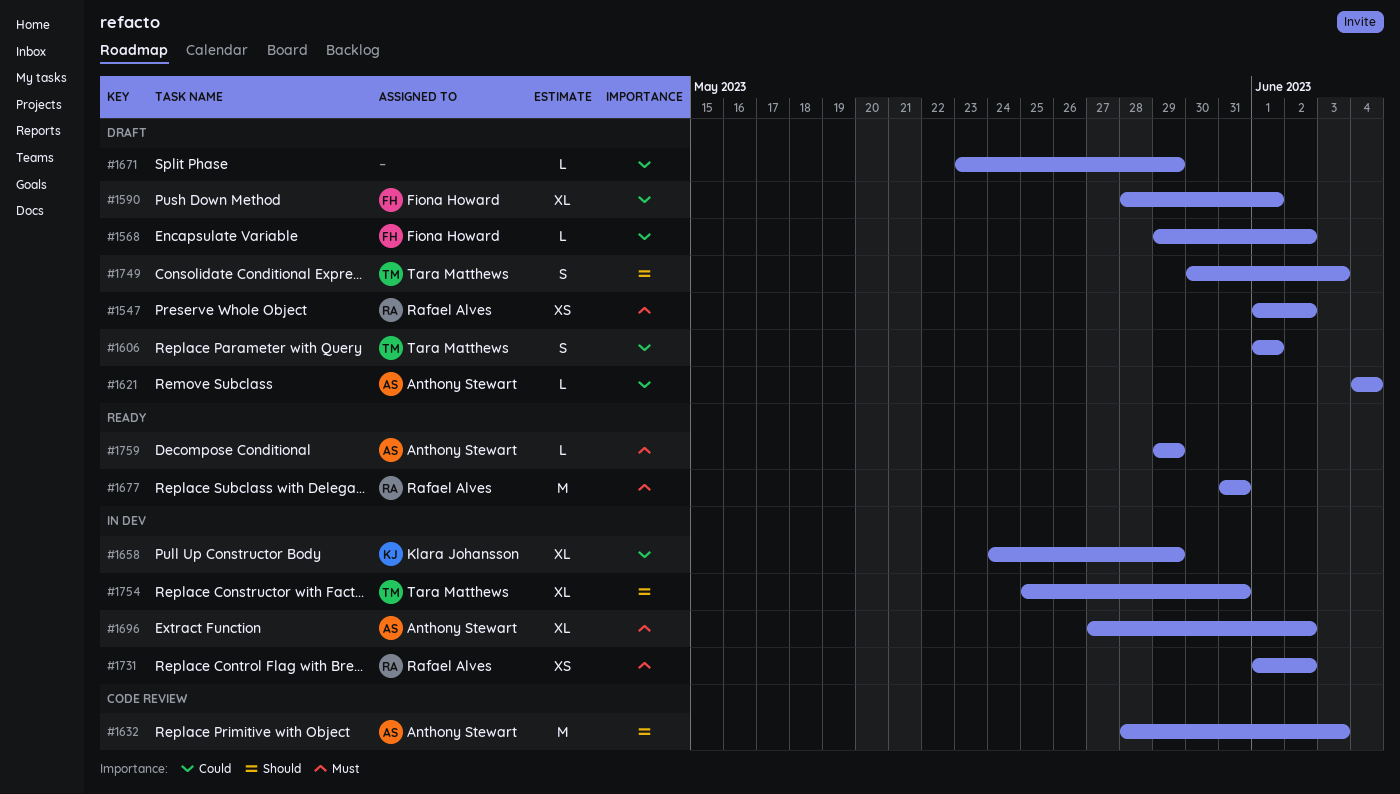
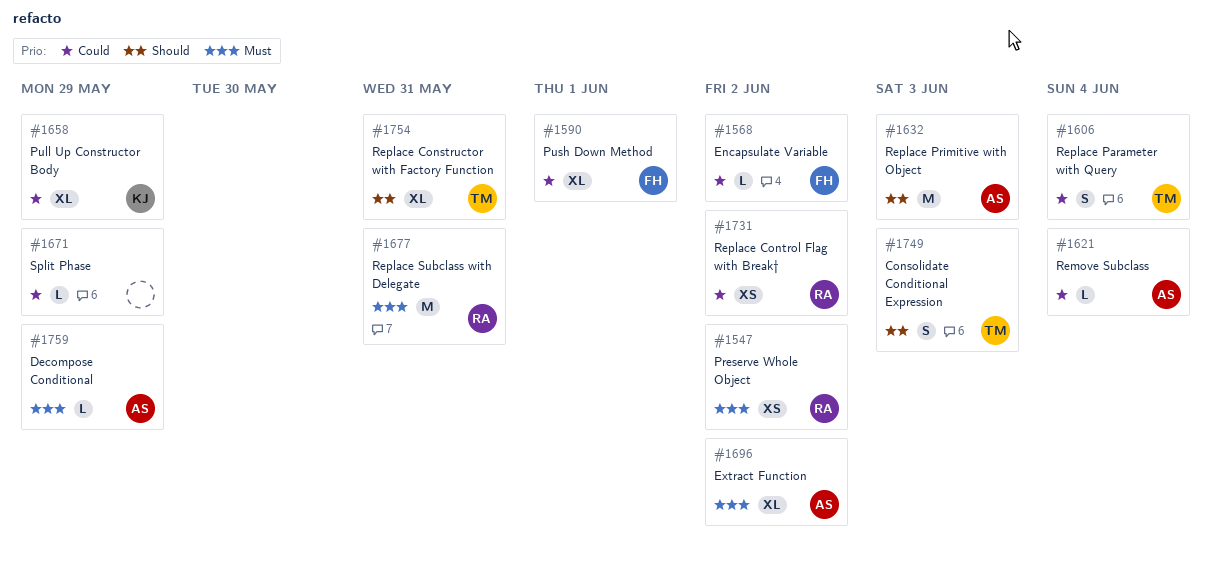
#1606, due: Jun 1 -> Jun 4
#1731, priority: Must -> Could

